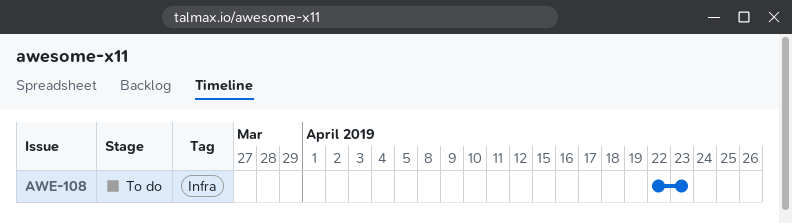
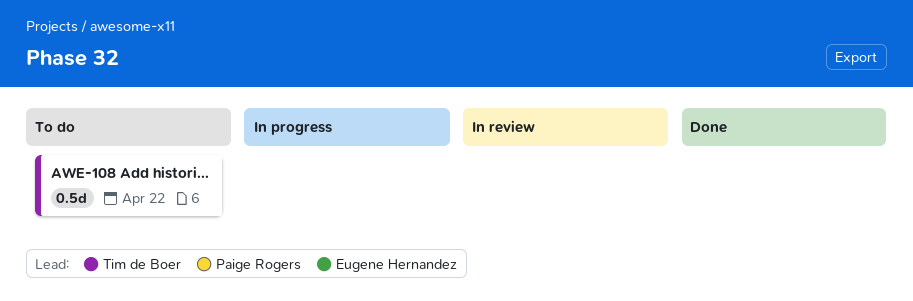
AWE-108, due: Apr 23 -> Apr 22

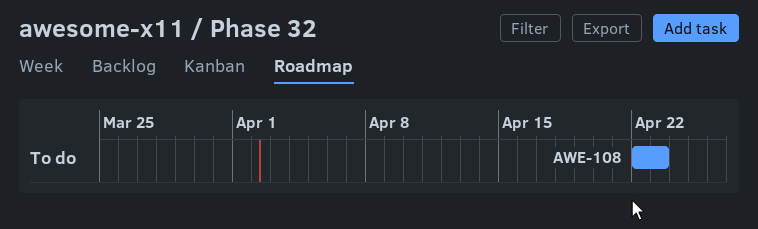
AWE-108, due: Apr 22 -> Apr 23

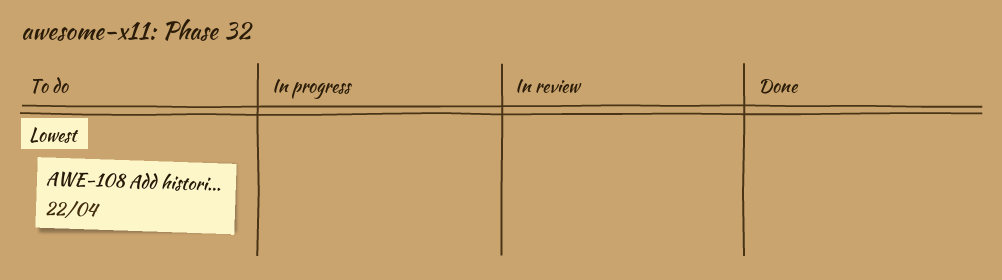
AWE-108, due: Apr 23 -> Apr 22

